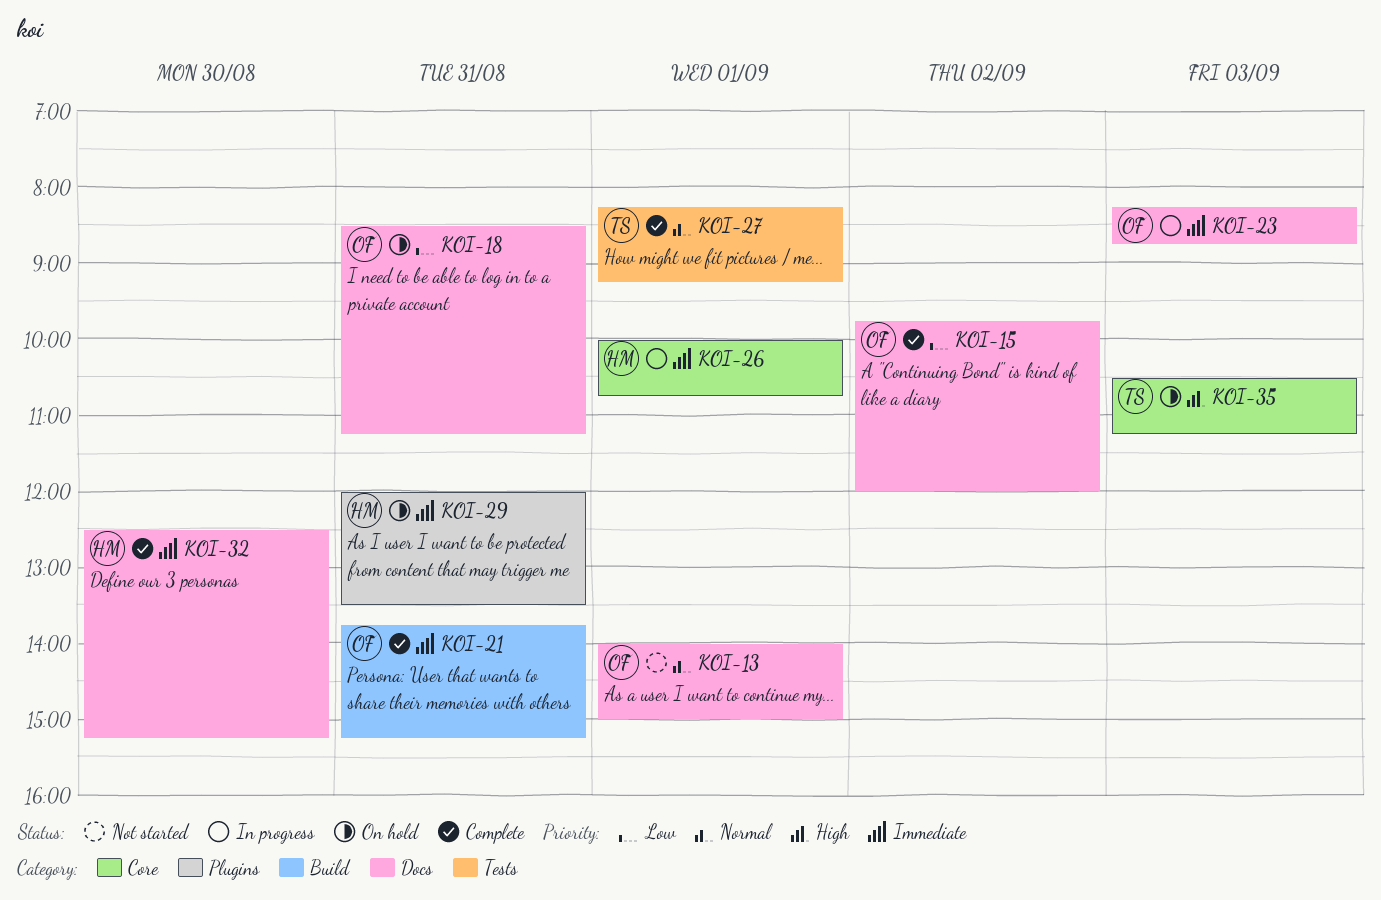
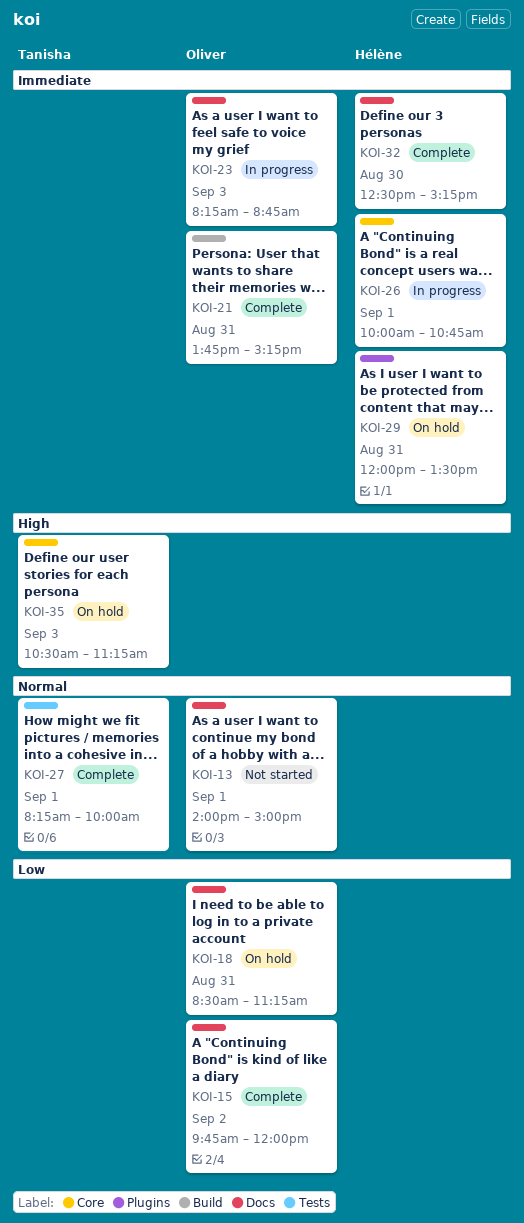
KOI-27, ends: 09:15 -> 10:00

